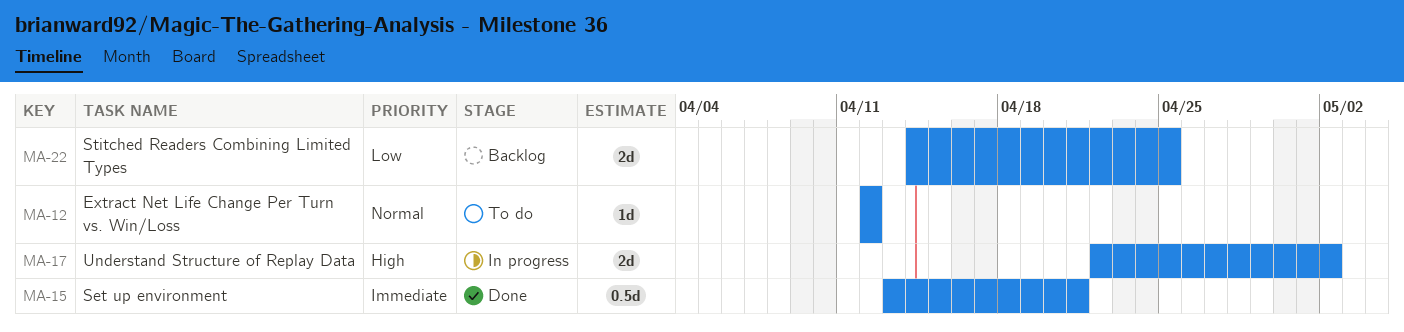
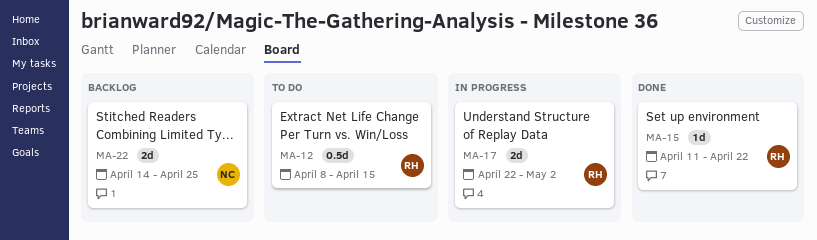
MA-12, estimate: 1d -> 0.5d
MA-12, start: Apr 12 -> Apr 8
MA-12, due: Apr 12 -> Apr 15
MA-15, estimate: 0.5d -> 1d
MA-15, start: Apr 13 -> Apr 11
MA-15, due: Apr 21 -> Apr 22

